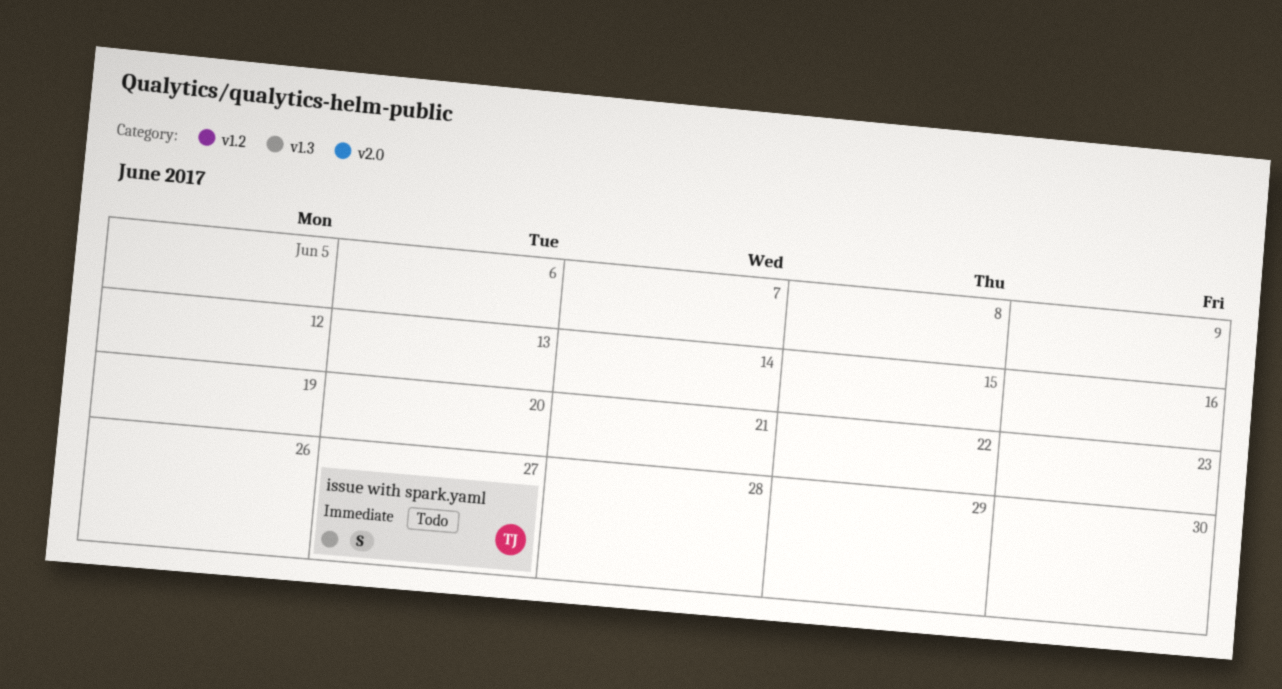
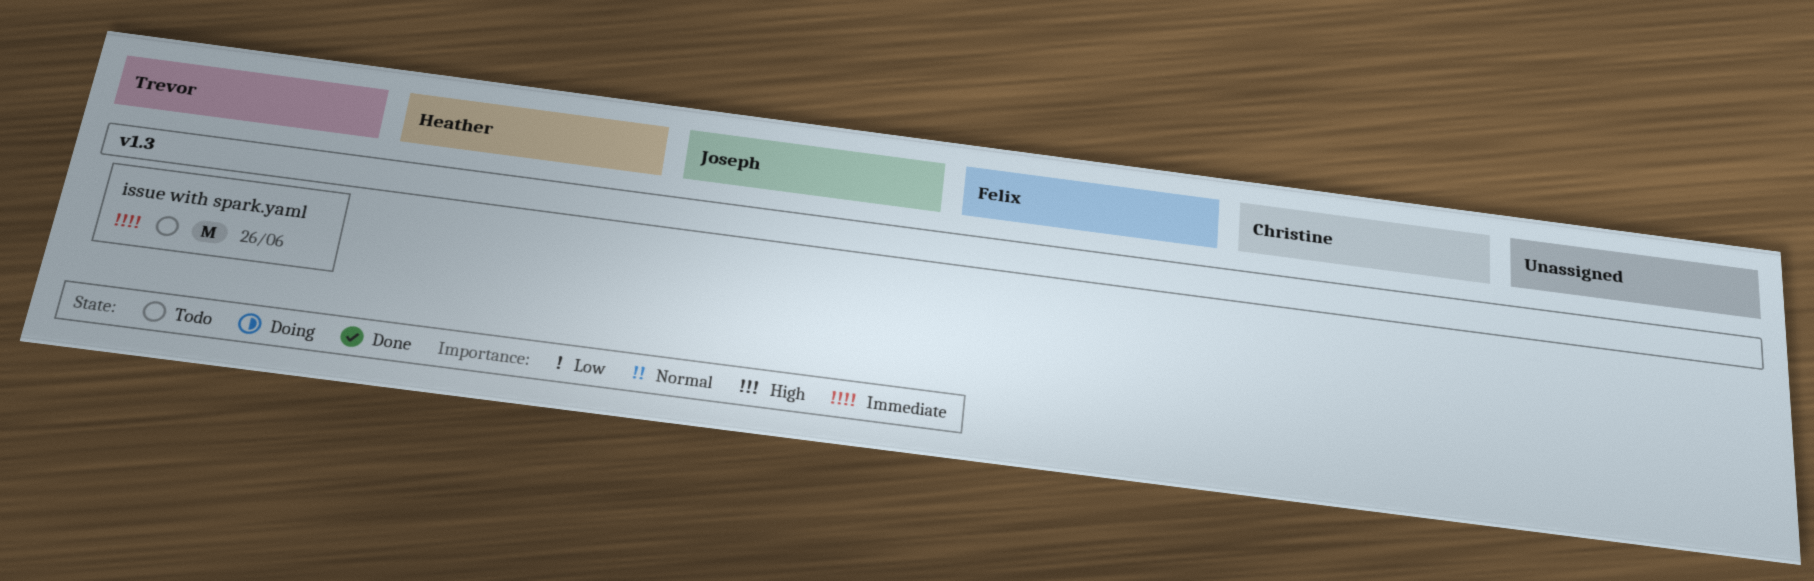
issue with spark.yaml, estimate: S -> M
issue with spark.yaml, due: Jun 27 -> Jun 26

